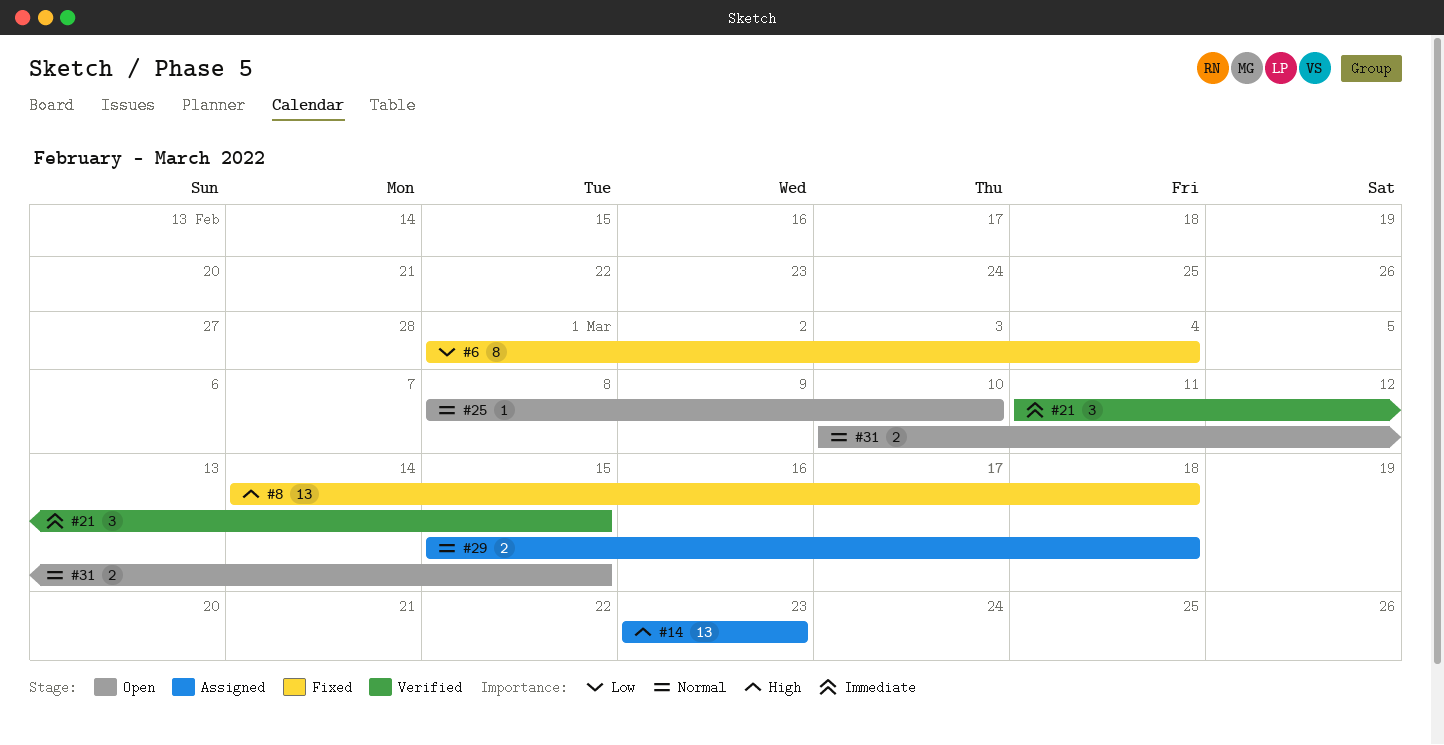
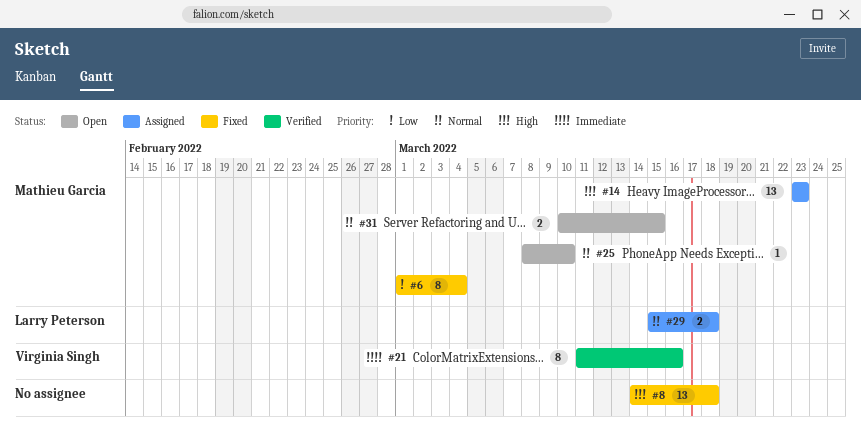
#21, estimate: 3 -> 8
#21, due: Mar 15 -> Mar 16

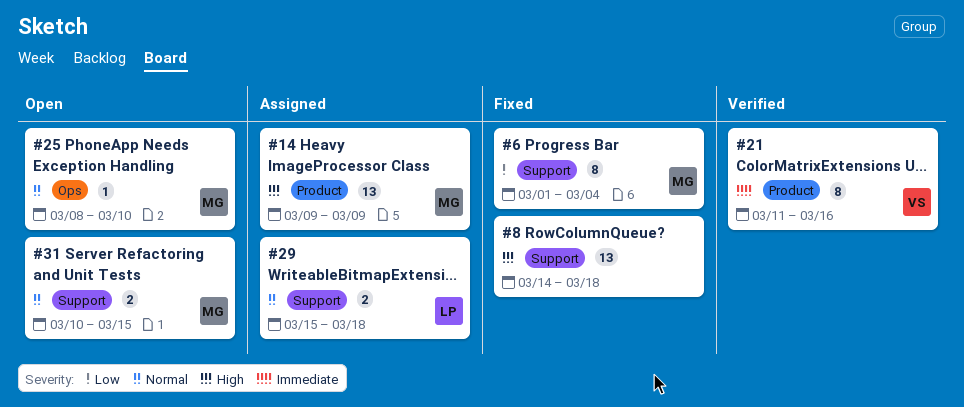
#14, start: Mar 23 -> Mar 9
#14, due: Mar 23 -> Mar 9

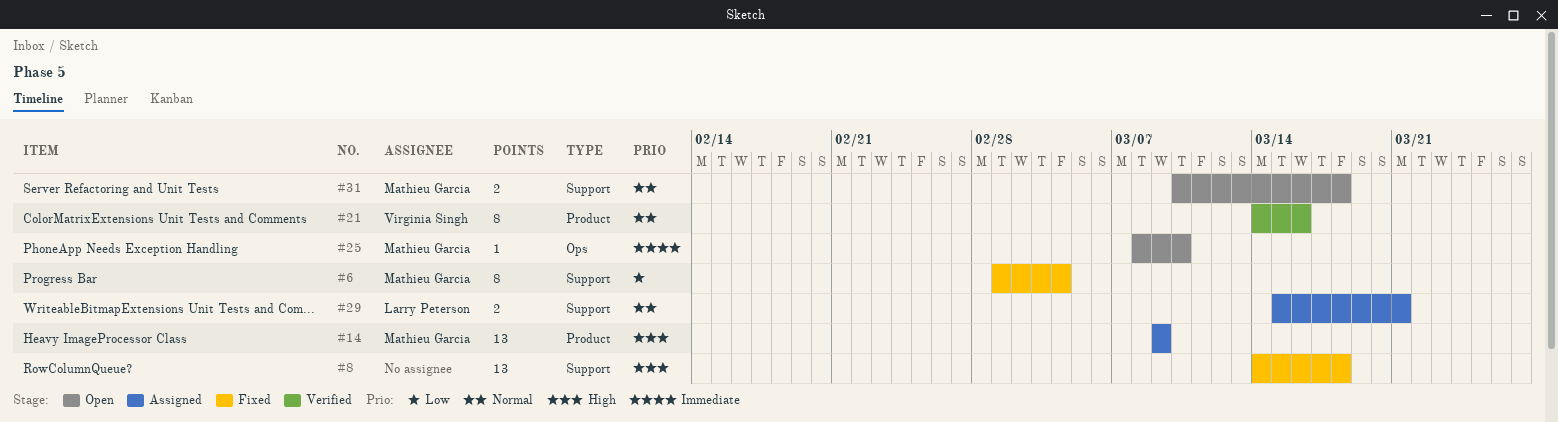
#21, priority: Immediate -> Normal
#21, start: Mar 11 -> Mar 14
#25, priority: Normal -> Immediate
#29, due: Mar 18 -> Mar 21
#31, due: Mar 15 -> Mar 18

